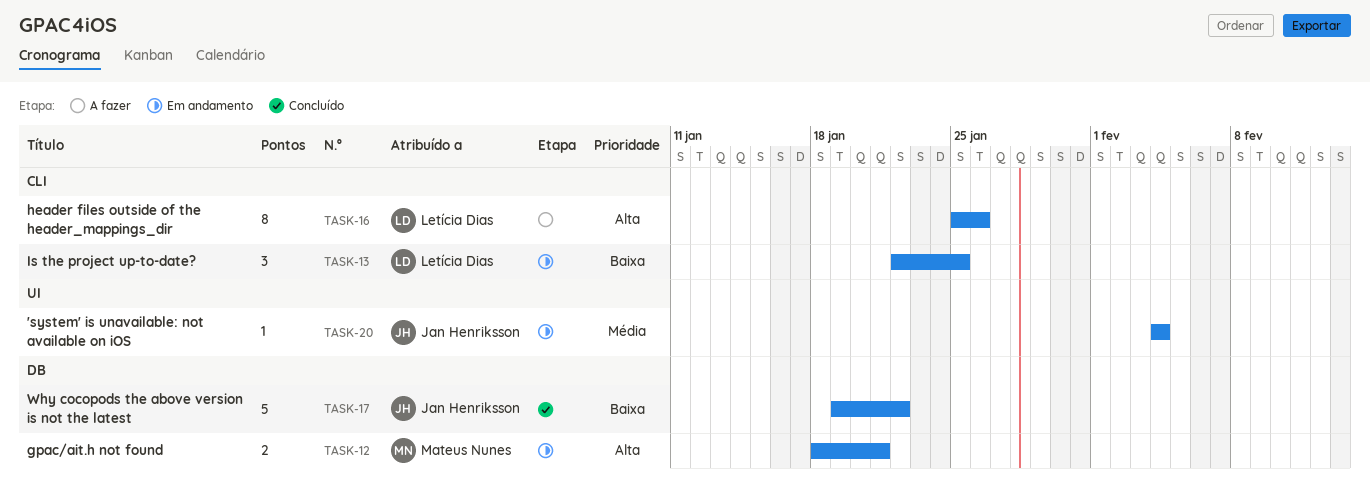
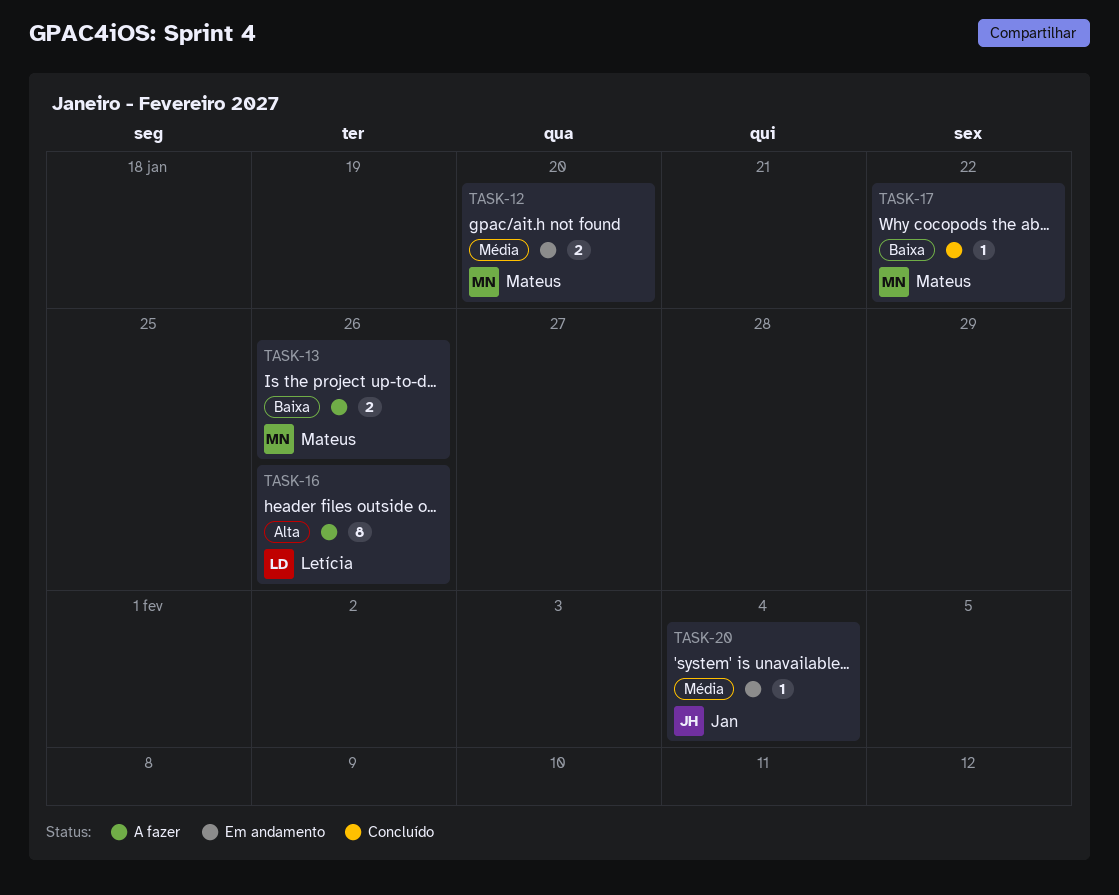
TASK-12, priority: Alta -> Média
TASK-12, due: Jan 21 -> Jan 20
TASK-13, status: Em andamento -> A fazer
TASK-13, owner: Letícia Dias -> Mateus Nunes
TASK-13, estimate: 3 -> 2
TASK-13, due: Jan 25 -> Jan 26
TASK-17, owner: Jan Henriksson -> Mateus Nunes
TASK-17, estimate: 5 -> 1

